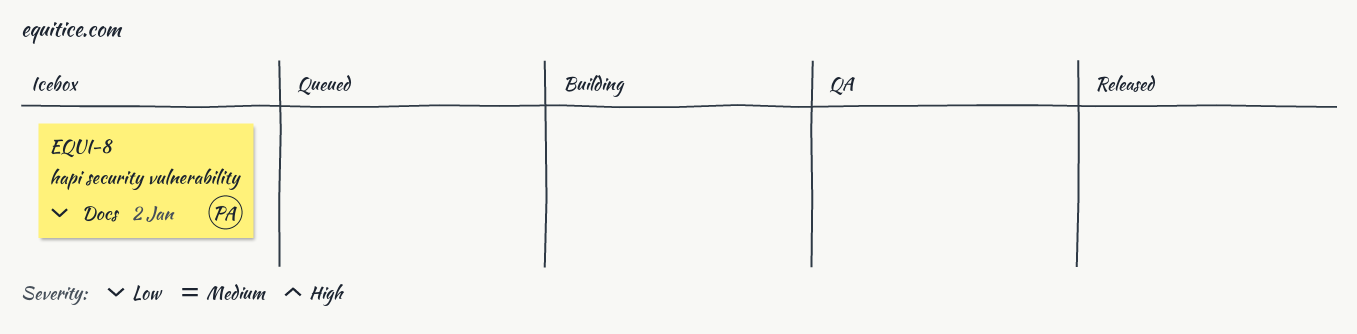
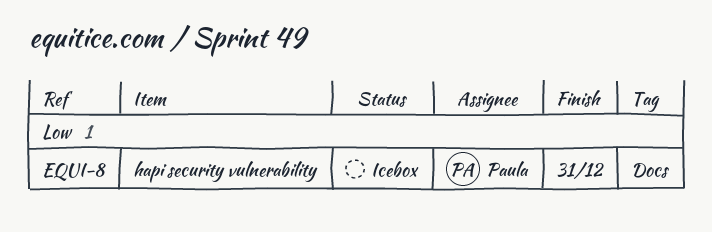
EQUI-8, due: Jan 2 -> Dec 31

